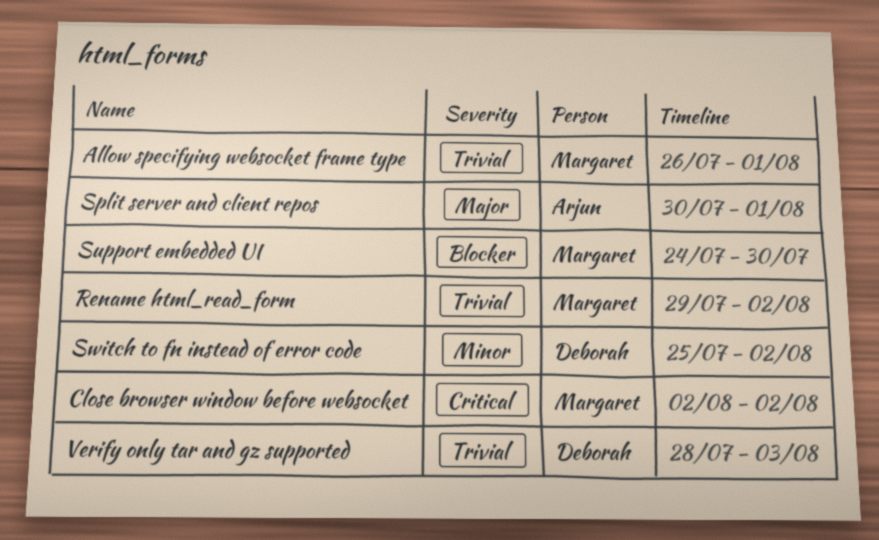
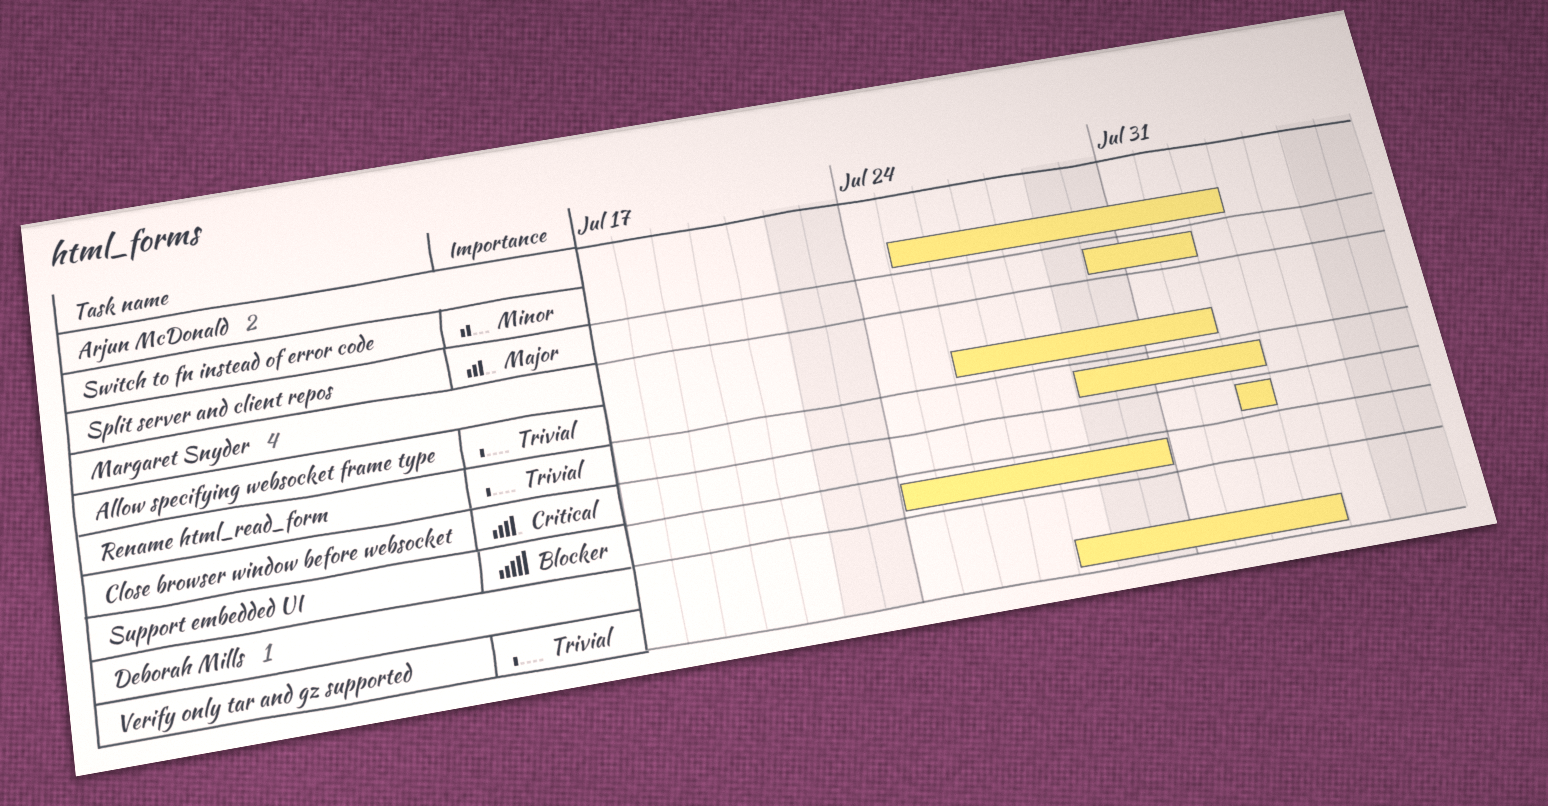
Switch to fn instead of error code, owner: Deborah Mills -> Arjun McDonald

